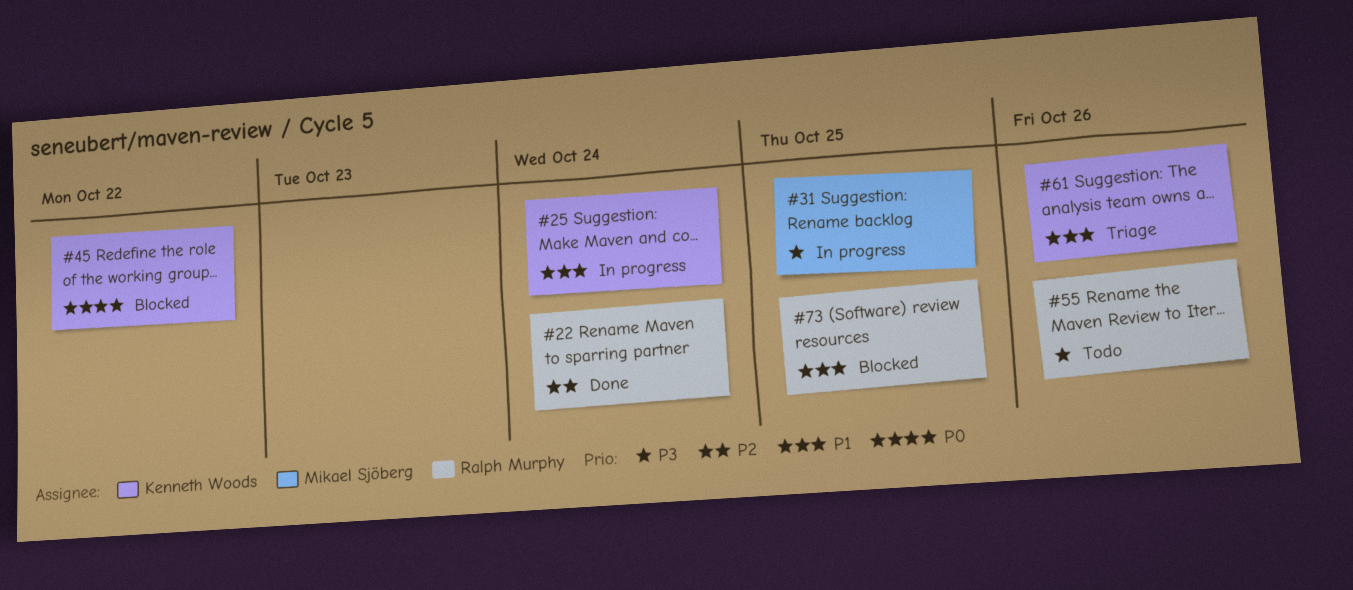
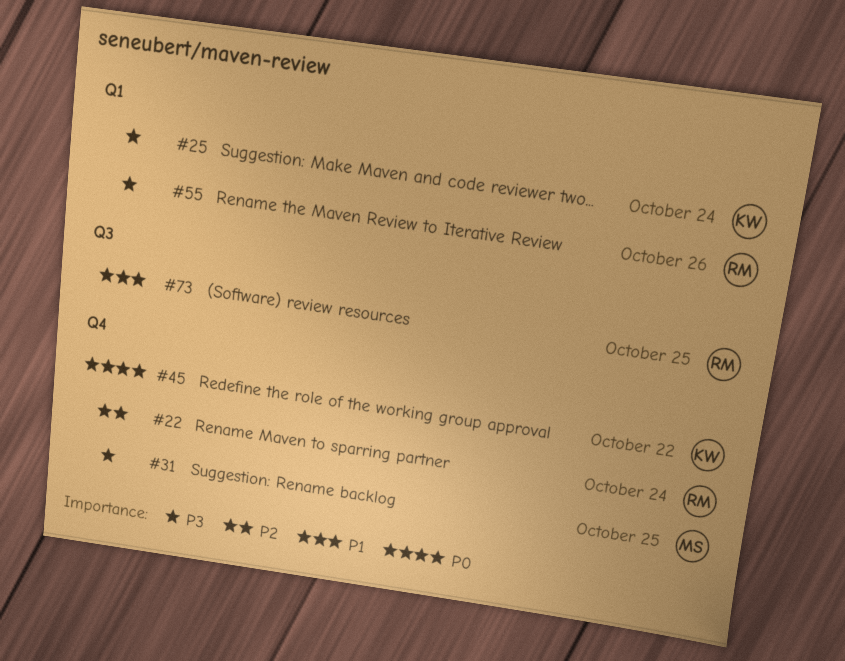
#25, priority: P1 -> P3
#61: present -> none

